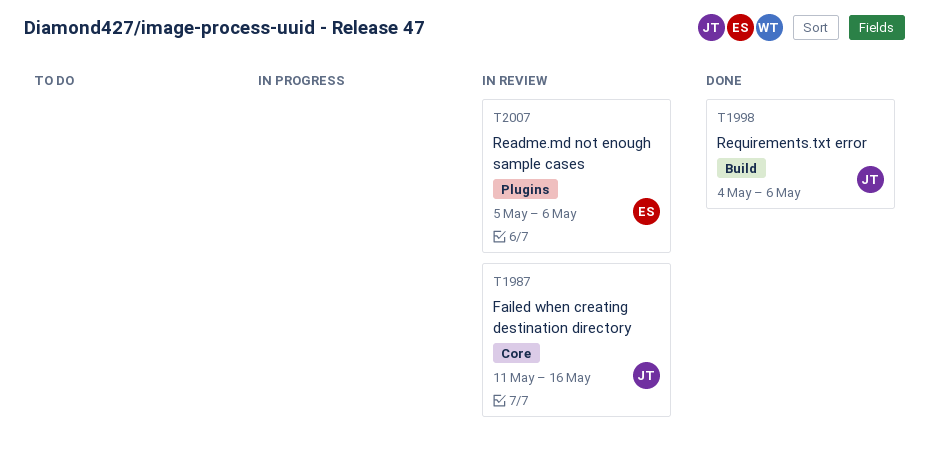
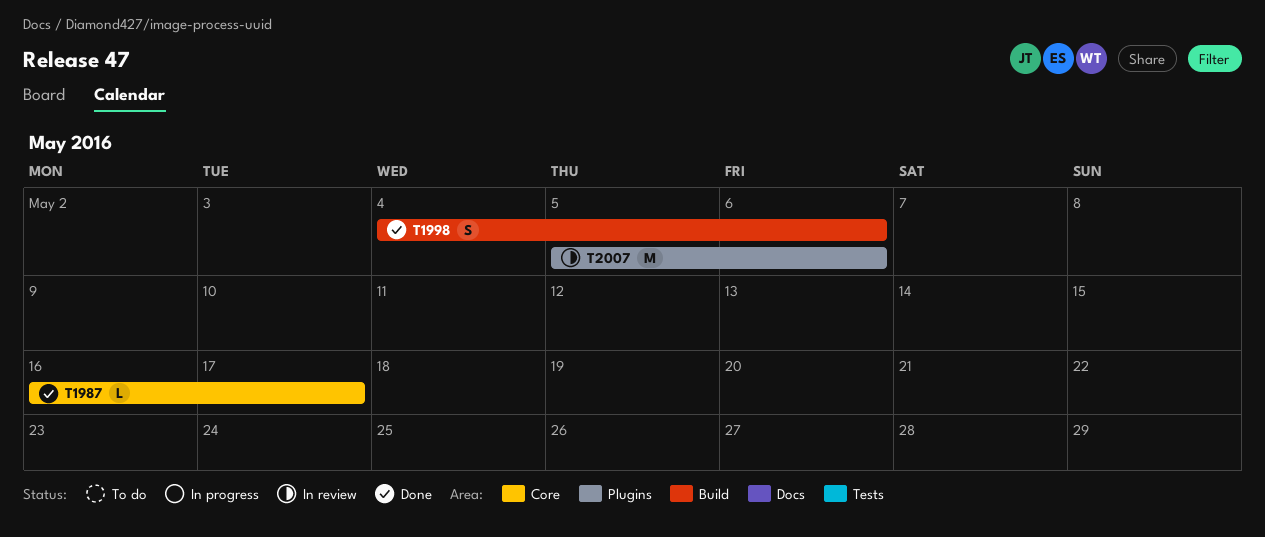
T1987, status: In review -> Done
T1987, start: May 11 -> May 16
T1987, due: May 16 -> May 17

